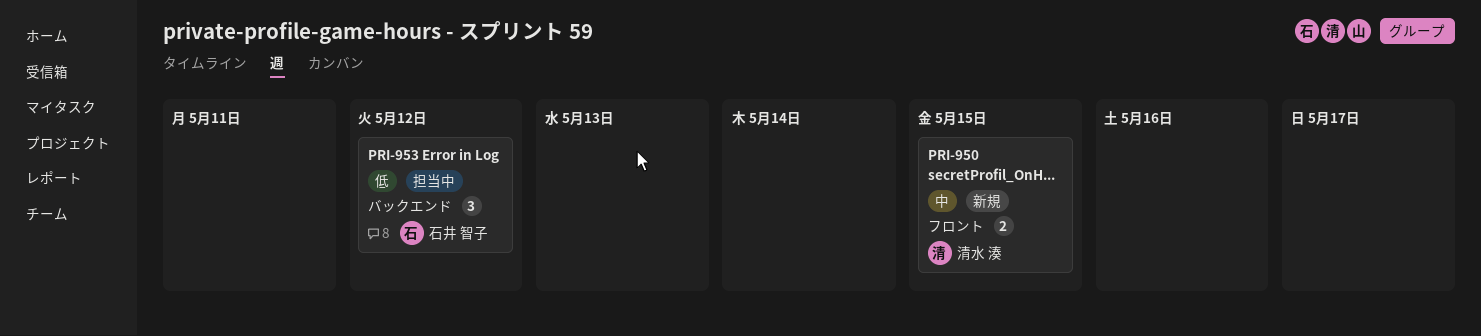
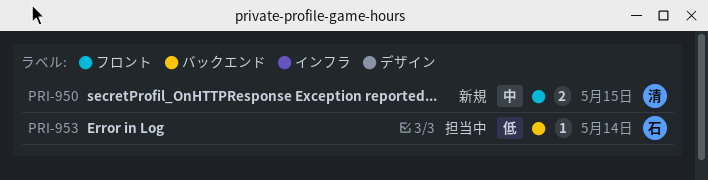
PRI-953, estimate: 3 -> 1
PRI-953, due: May 12 -> May 14

